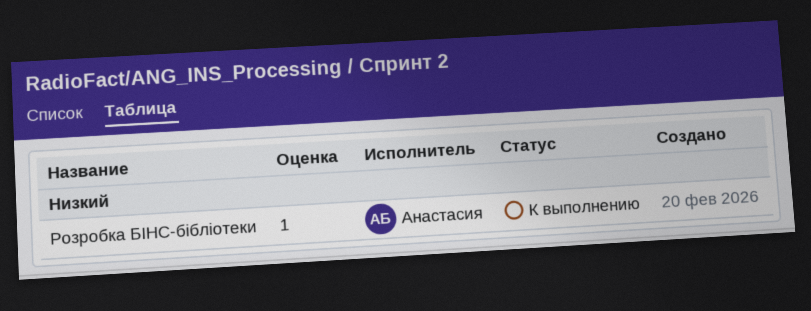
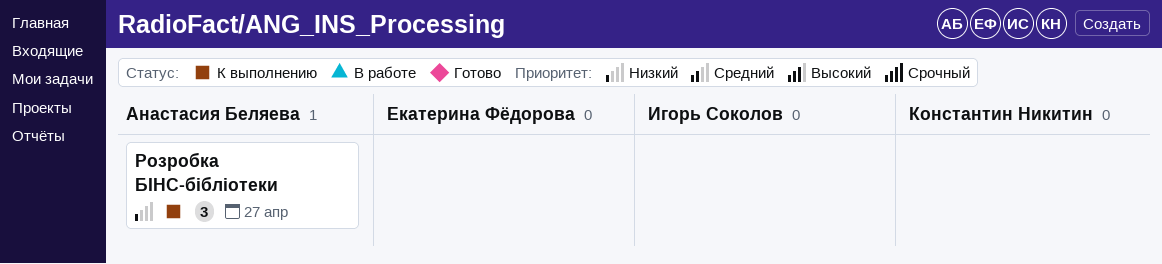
Розробка БІНС-бібліотеки, estimate: 1 -> 3

